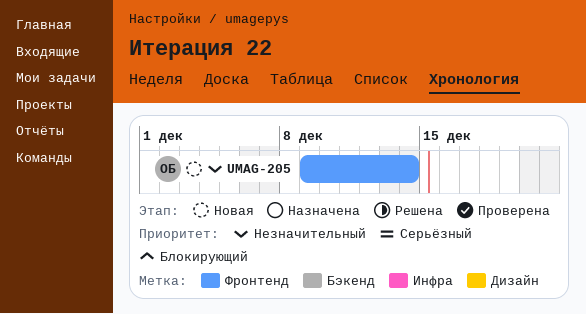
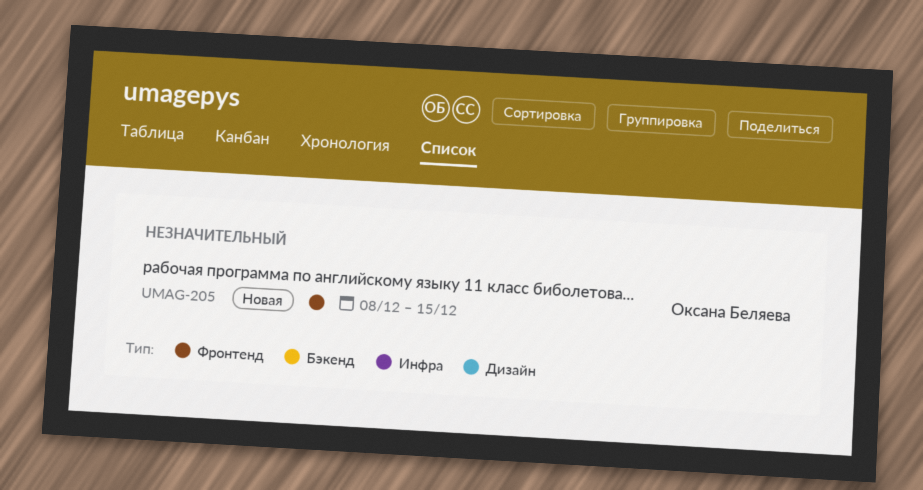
UMAG-205, start: Dec 9 -> Dec 8
UMAG-205, due: Dec 14 -> Dec 15

